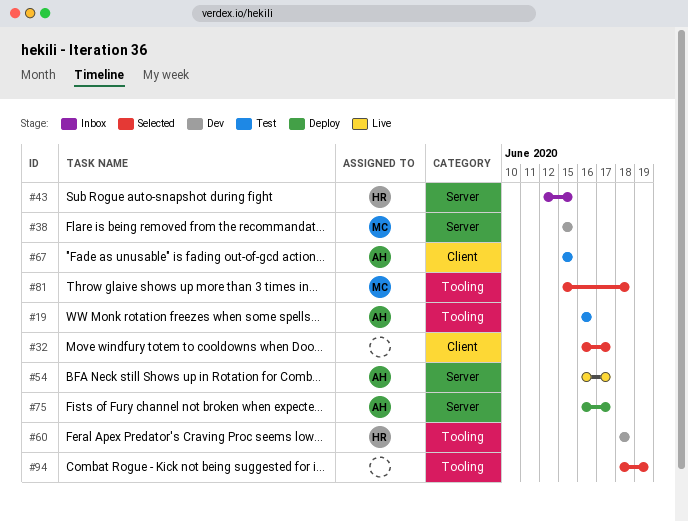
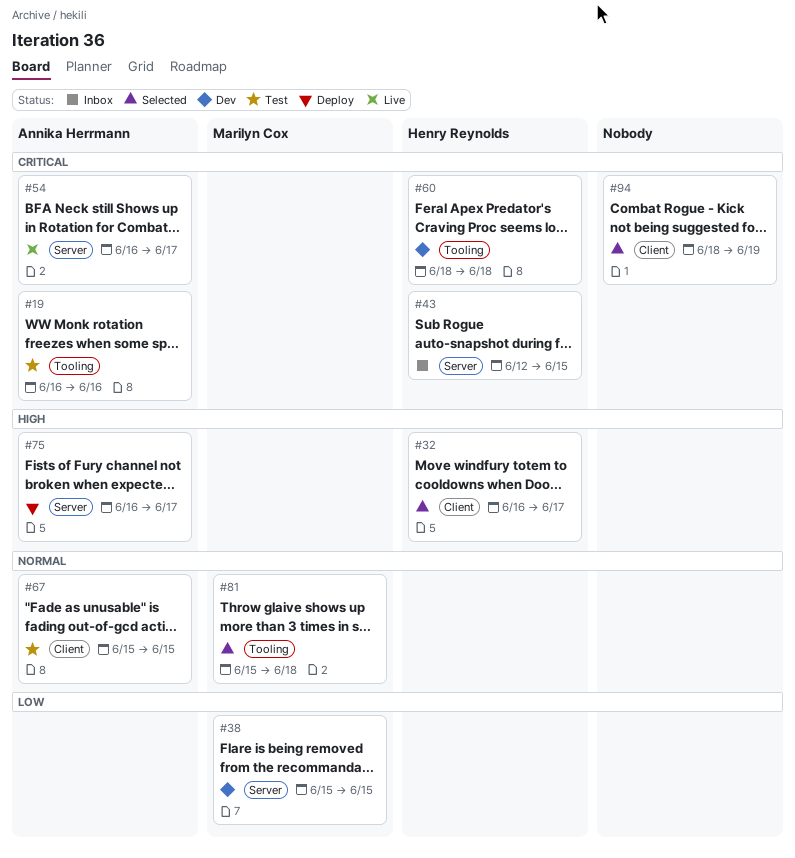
#32, owner: none -> Henry Reynolds
#94, label: Tooling -> Client

